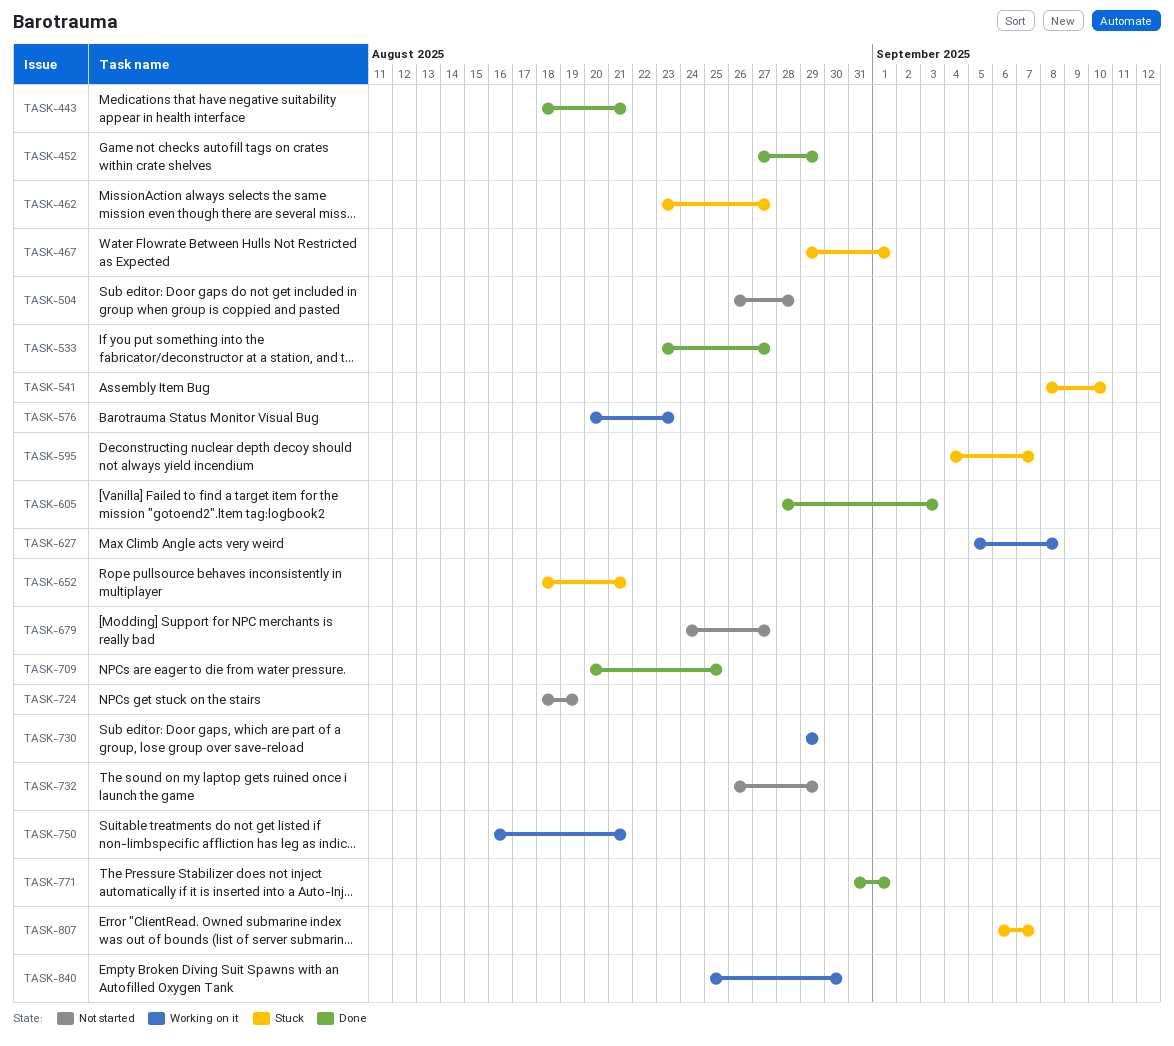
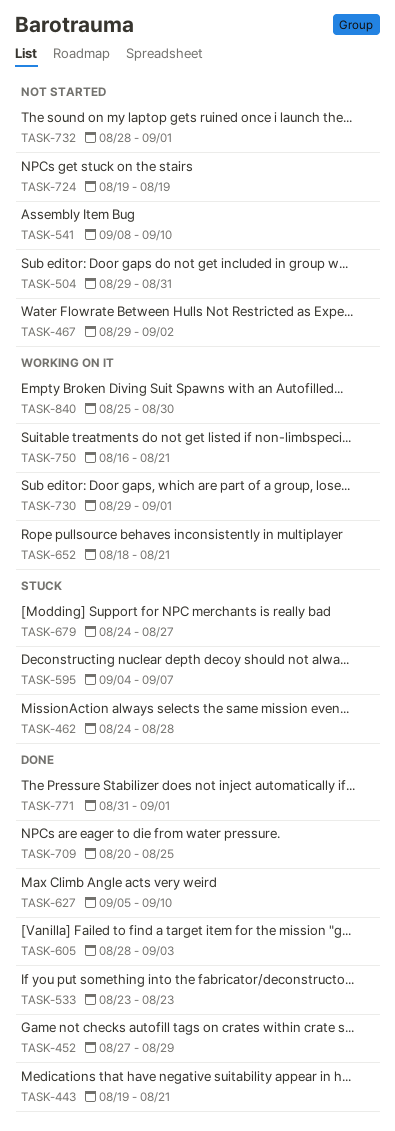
TASK-443, start: Aug 18 -> Aug 19
TASK-462, start: Aug 23 -> Aug 24
TASK-462, due: Aug 27 -> Aug 28
TASK-467, status: Stuck -> Not started
TASK-467, due: Sep 1 -> Sep 2
TASK-504, start: Aug 26 -> Aug 29
TASK-504, due: Aug 28 -> Aug 31
TASK-533, due: Aug 27 -> Aug 23
TASK-541, status: Stuck -> Not started
TASK-576: present -> none
TASK-627, status: Working on it -> Done
TASK-627, due: Sep 8 -> Sep 10
TASK-652, status: Stuck -> Working on it
TASK-679, status: Not started -> Stuck
TASK-724, start: Aug 18 -> Aug 19
TASK-730, due: Aug 29 -> Sep 1
TASK-732, start: Aug 26 -> Aug 28
TASK-732, due: Aug 29 -> Sep 1
TASK-807: present -> none

